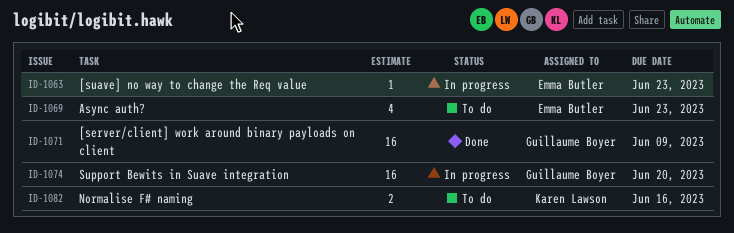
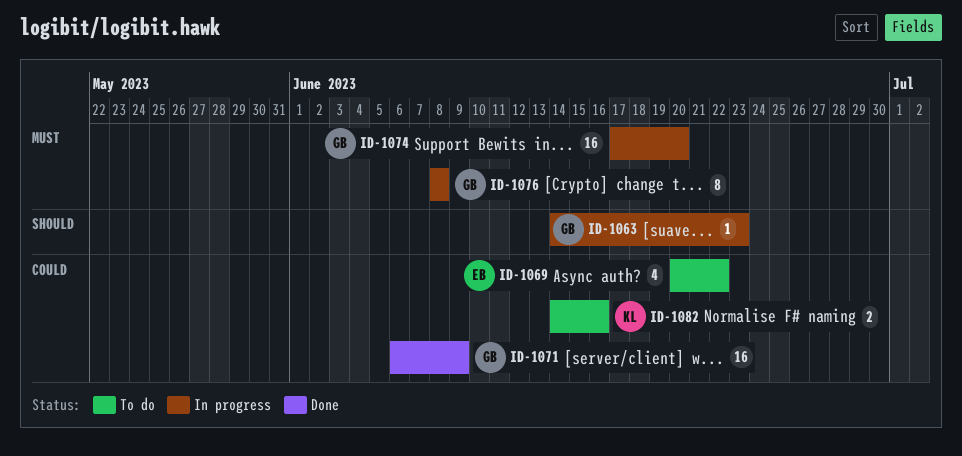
ID-1063, owner: Emma Butler -> Guillaume Boyer
ID-1069, due: Jun 23 -> Jun 22
ID-1076: none -> present

